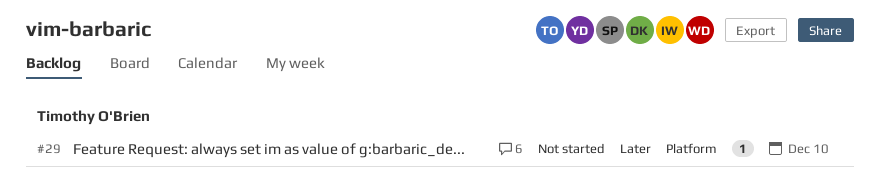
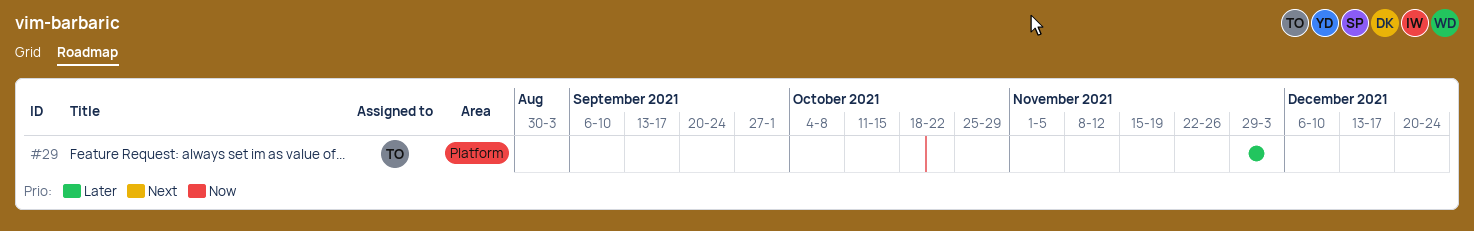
#29, due: Dec 10 -> Dec 3

